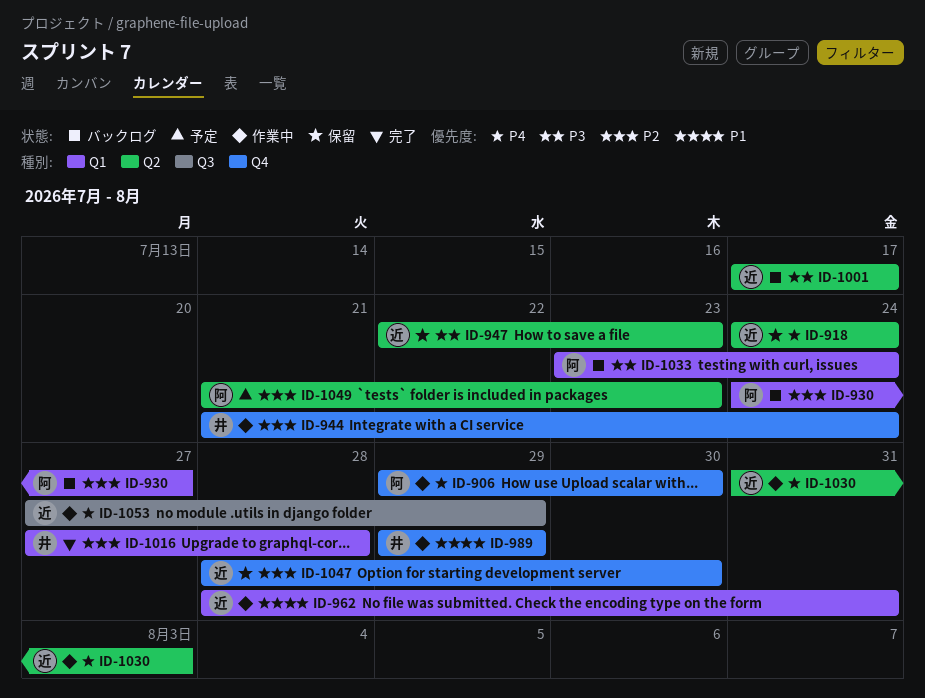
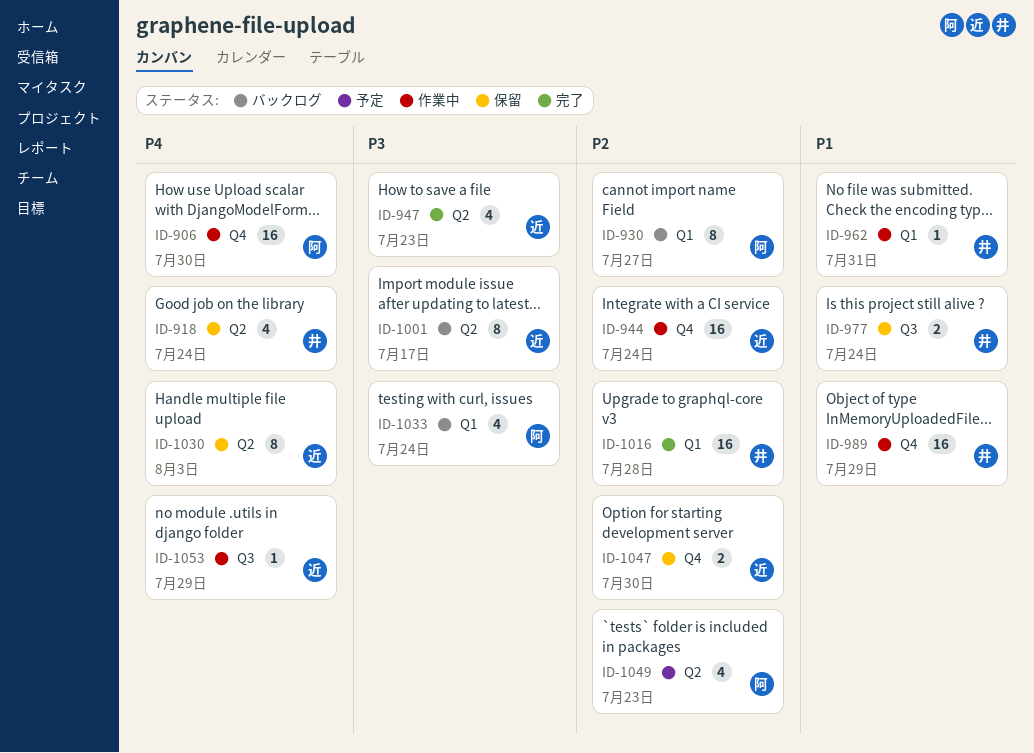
ID-918, owner: 近 -> 井
ID-944, owner: 井 -> 近
ID-947, status: 保留 -> 完了
ID-962, owner: 近 -> 井
ID-977: none -> present
ID-1030, status: 作業中 -> 保留

